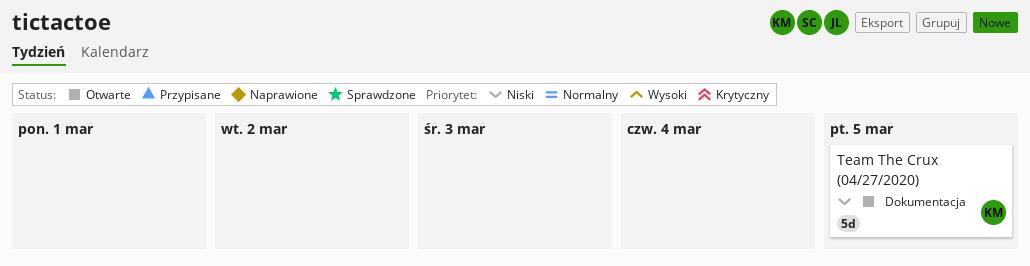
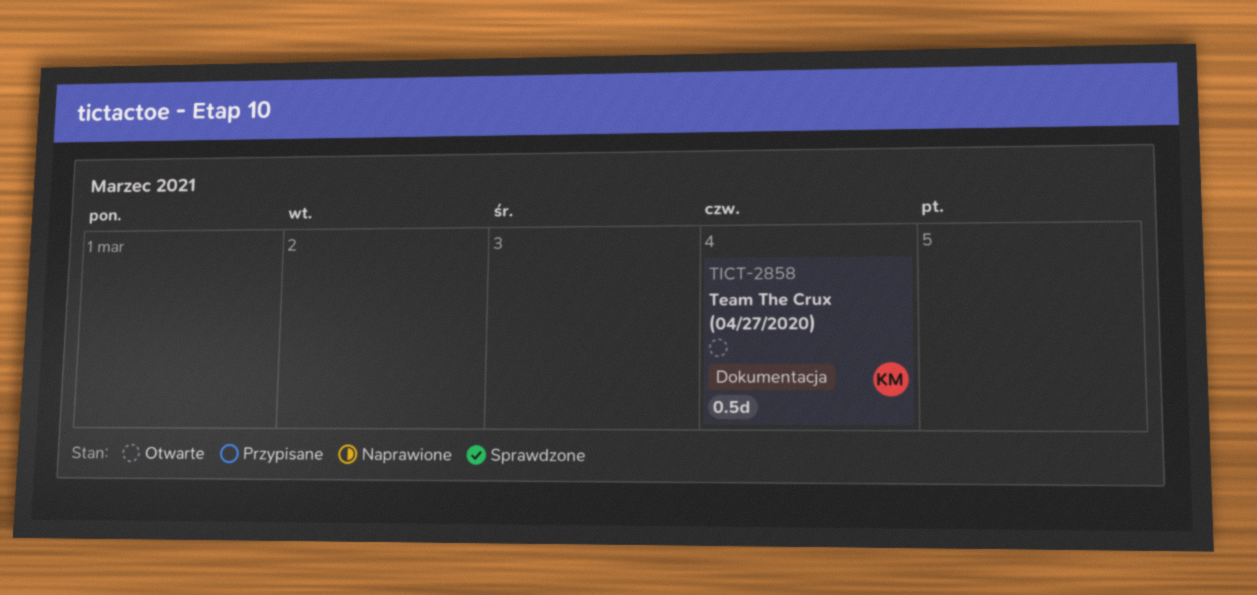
Team The Crux (04/27/2020), estimate: 5d -> 0.5d
Team The Crux (04/27/2020), due: Mar 5 -> Mar 4

